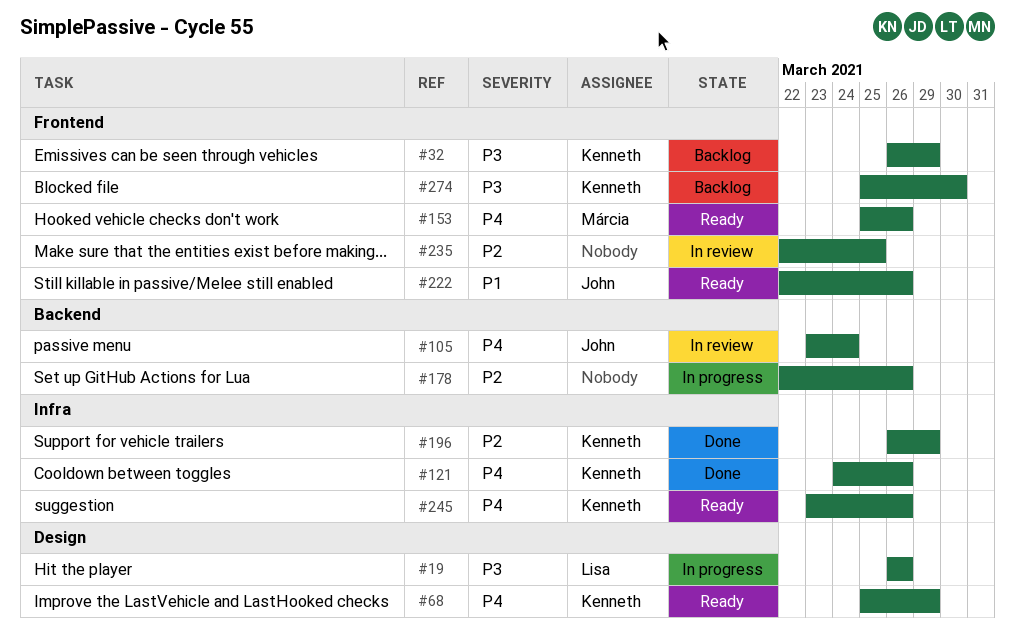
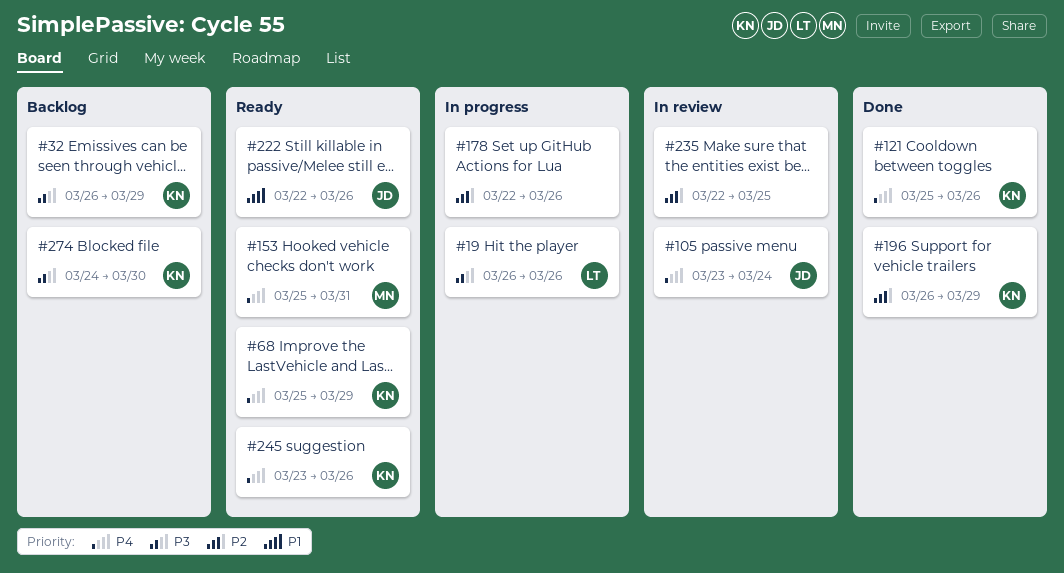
#121, start: Mar 24 -> Mar 25
#153, due: Mar 26 -> Mar 31
#274, start: Mar 25 -> Mar 24

